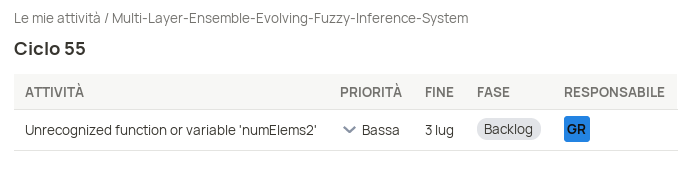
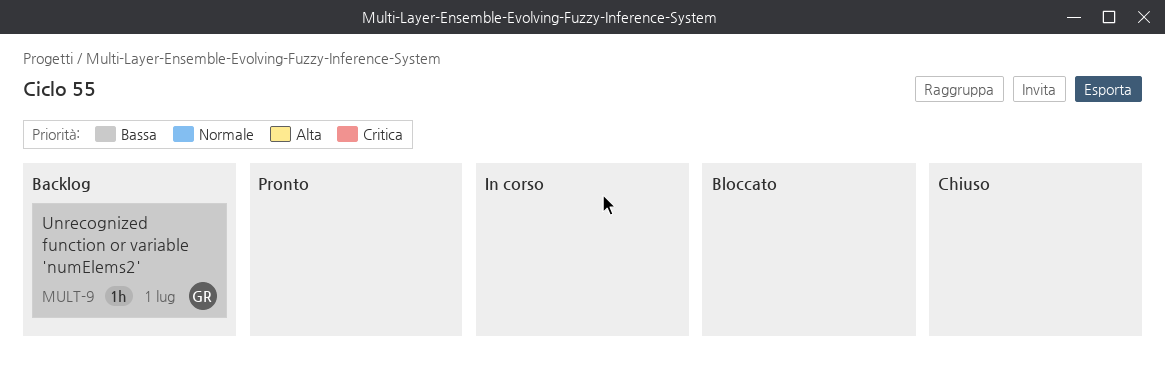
Unrecognized function or variable 'numElems2', due: Jul 3 -> Jul 1

